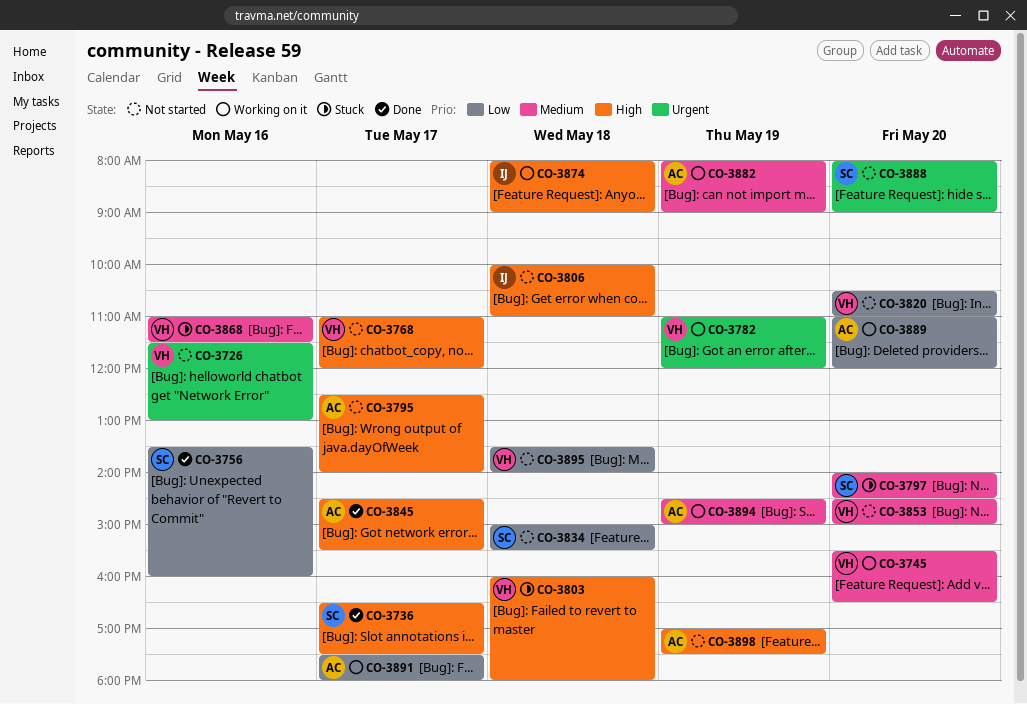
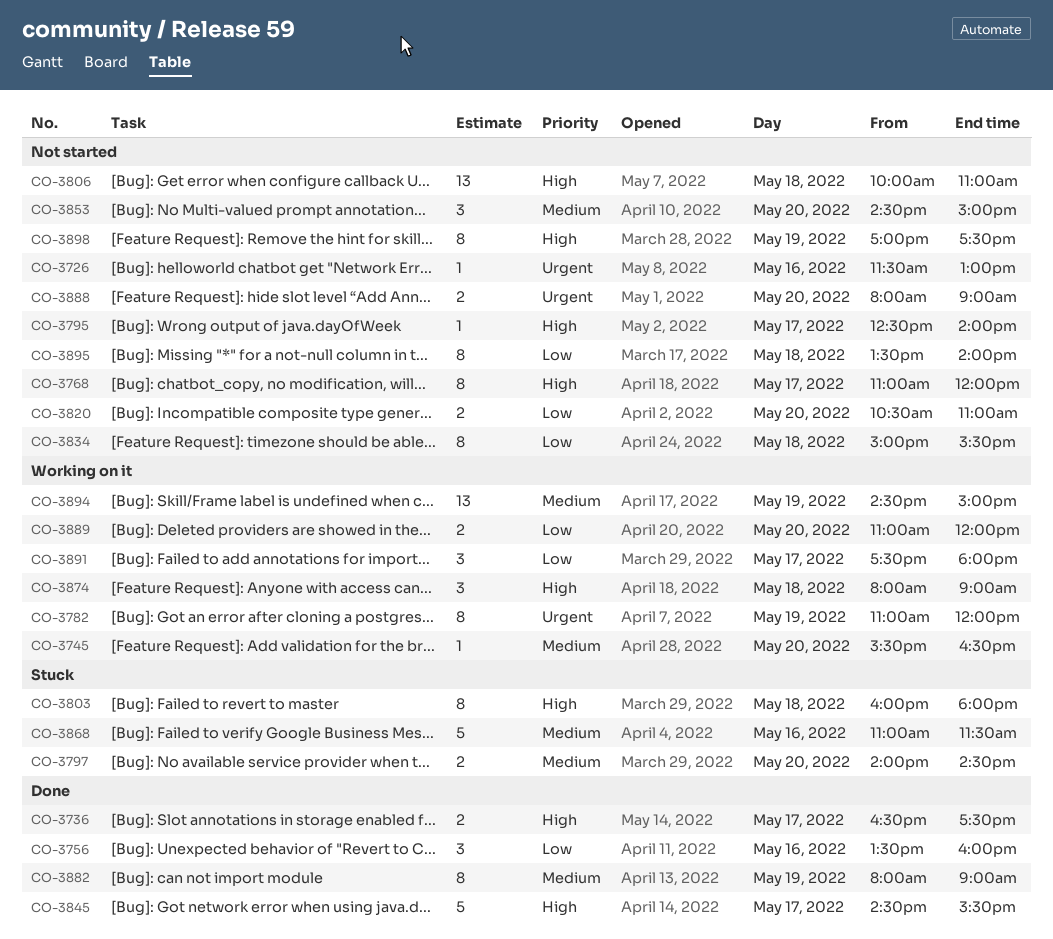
CO-3882, status: Working on it -> Done

